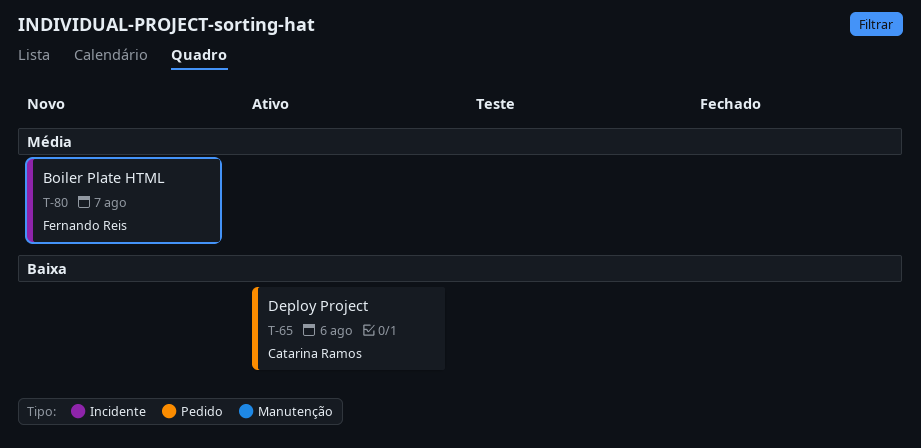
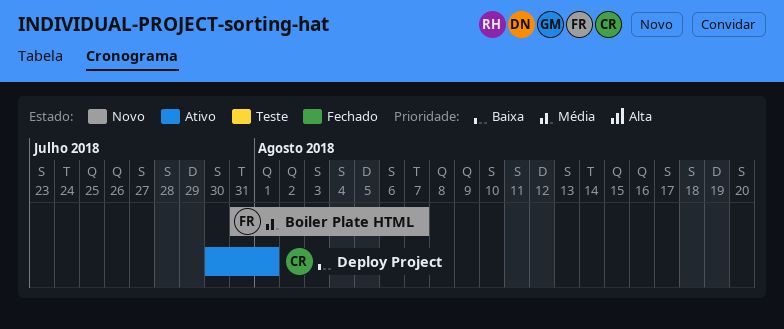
Deploy Project, due: Aug 6 -> Aug 1

